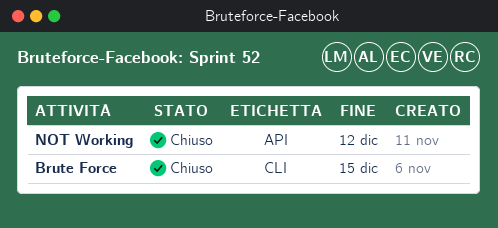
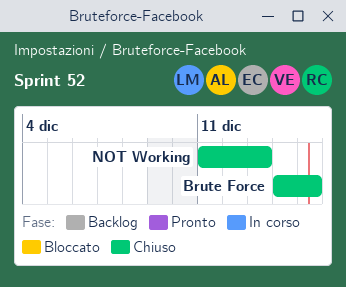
NOT Working, due: Dec 12 -> Dec 13

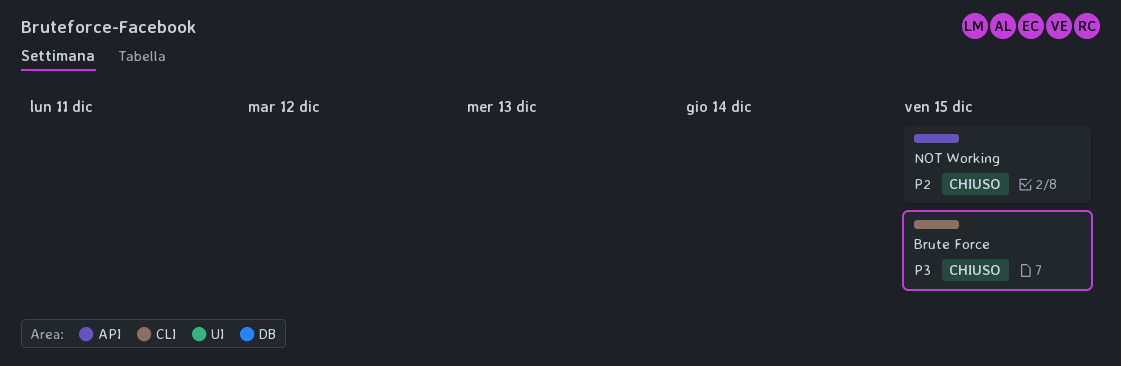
NOT Working, due: Dec 13 -> Dec 15

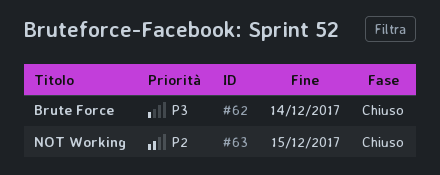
Brute Force, due: Dec 15 -> Dec 14

